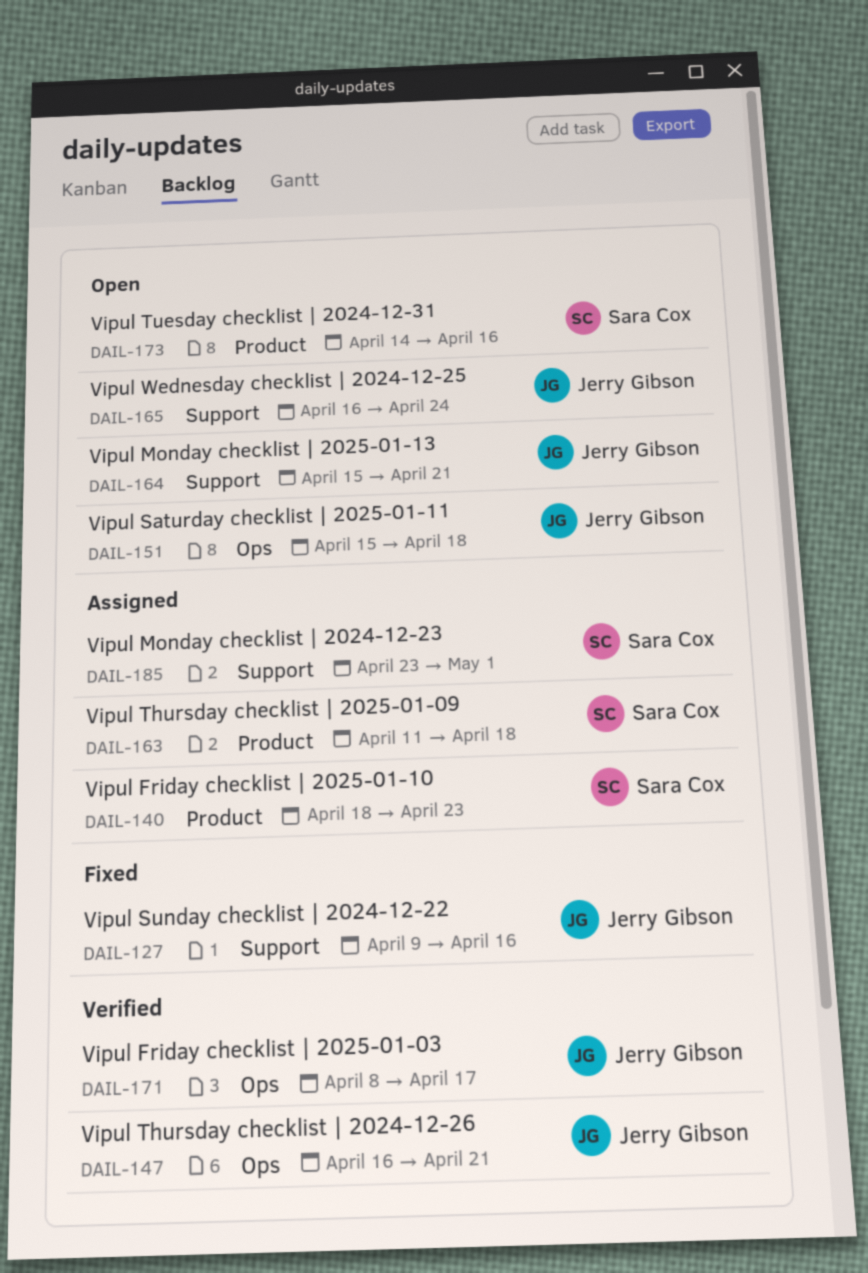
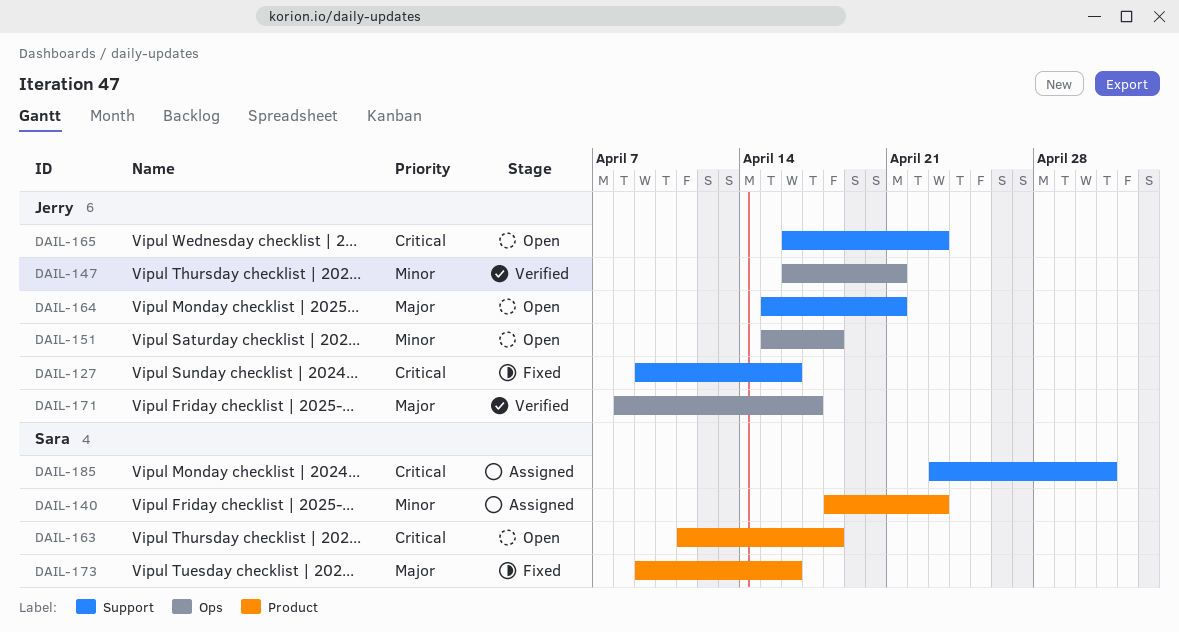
DAIL-163, status: Assigned -> Open
DAIL-165, due: Apr 24 -> Apr 23
DAIL-173, status: Open -> Fixed
DAIL-173, start: Apr 14 -> Apr 9

